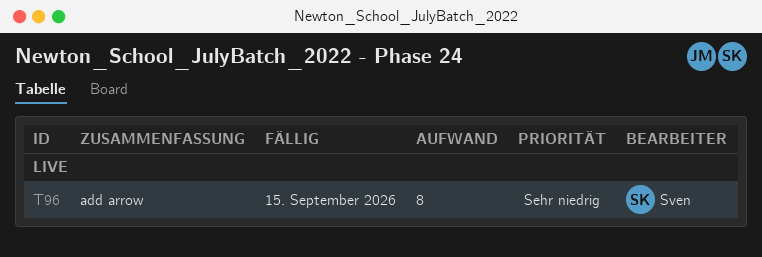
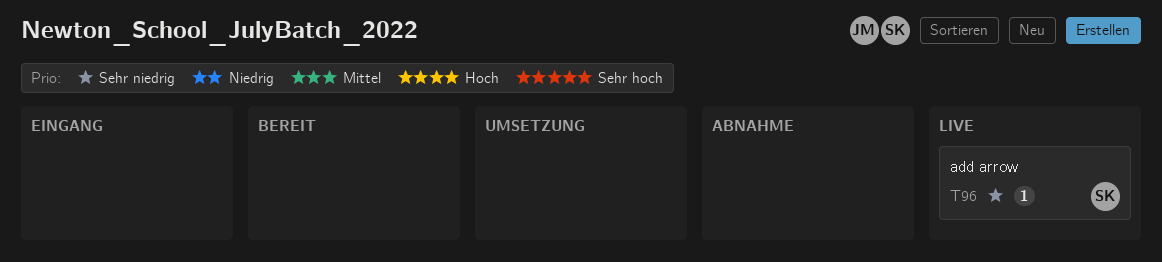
T96, estimate: 8 -> 1

